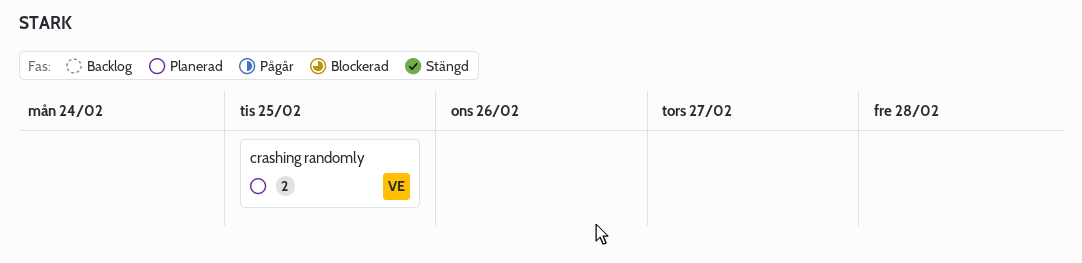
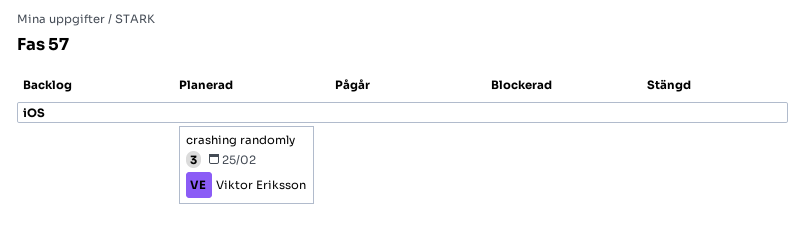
crashing randomly, estimate: 2 -> 3

